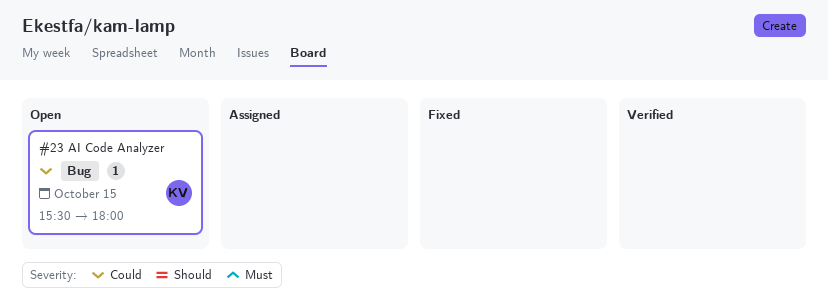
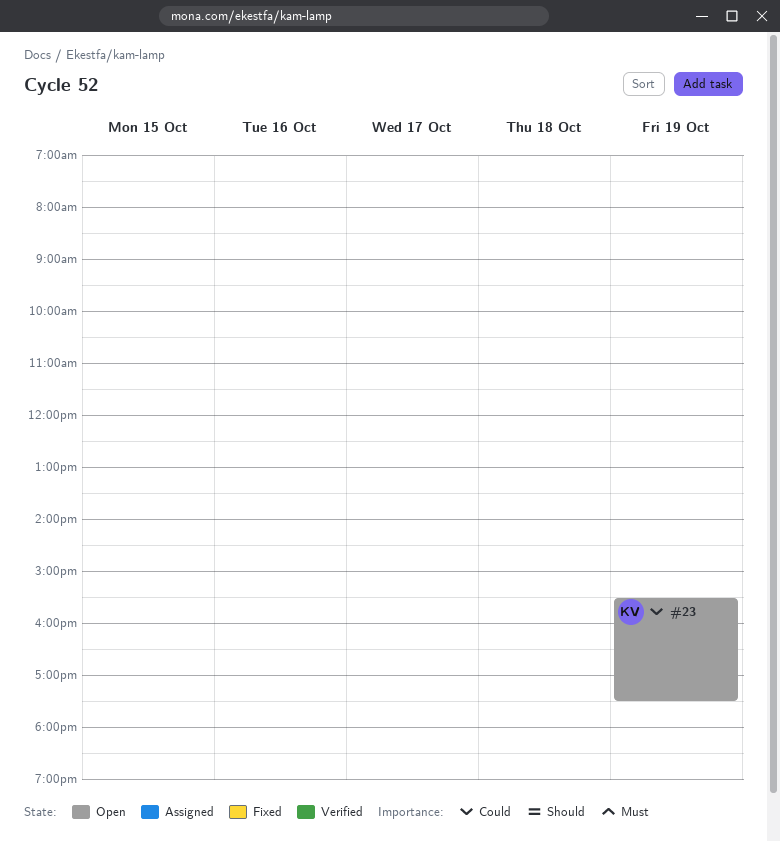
#23, day: Oct 15 -> Oct 19
#23, ends: 18:00 -> 17:30

